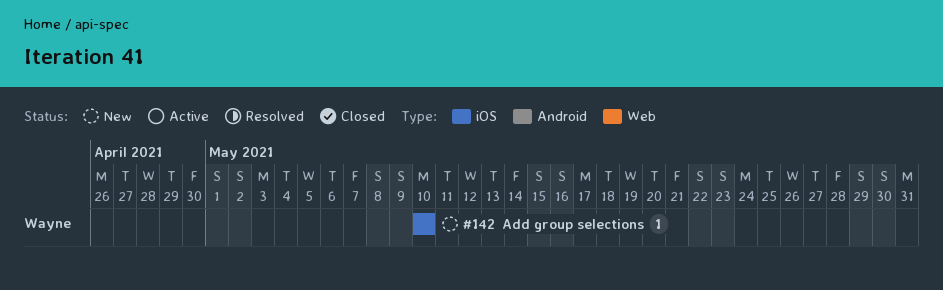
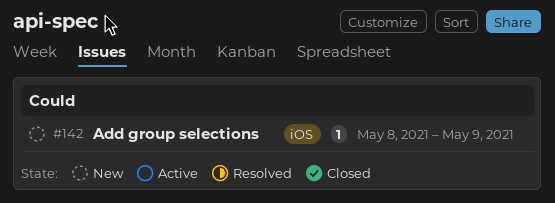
#142, start: May 10 -> May 8
#142, due: May 10 -> May 9

